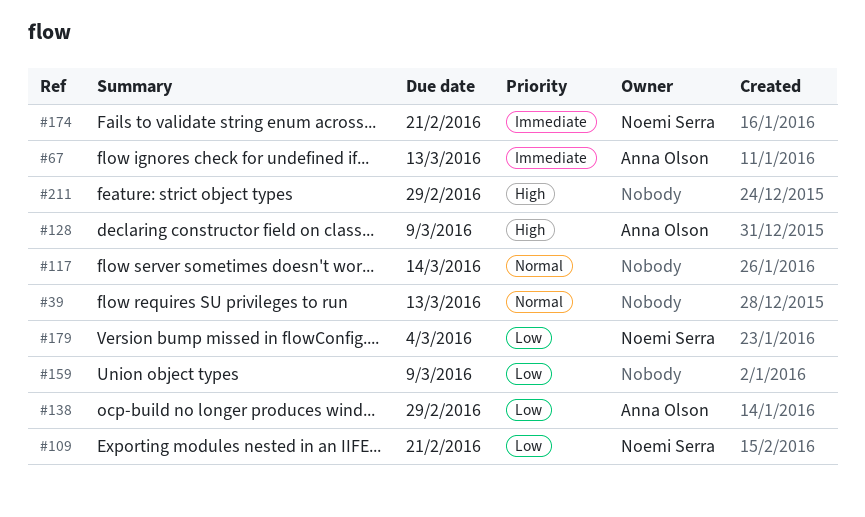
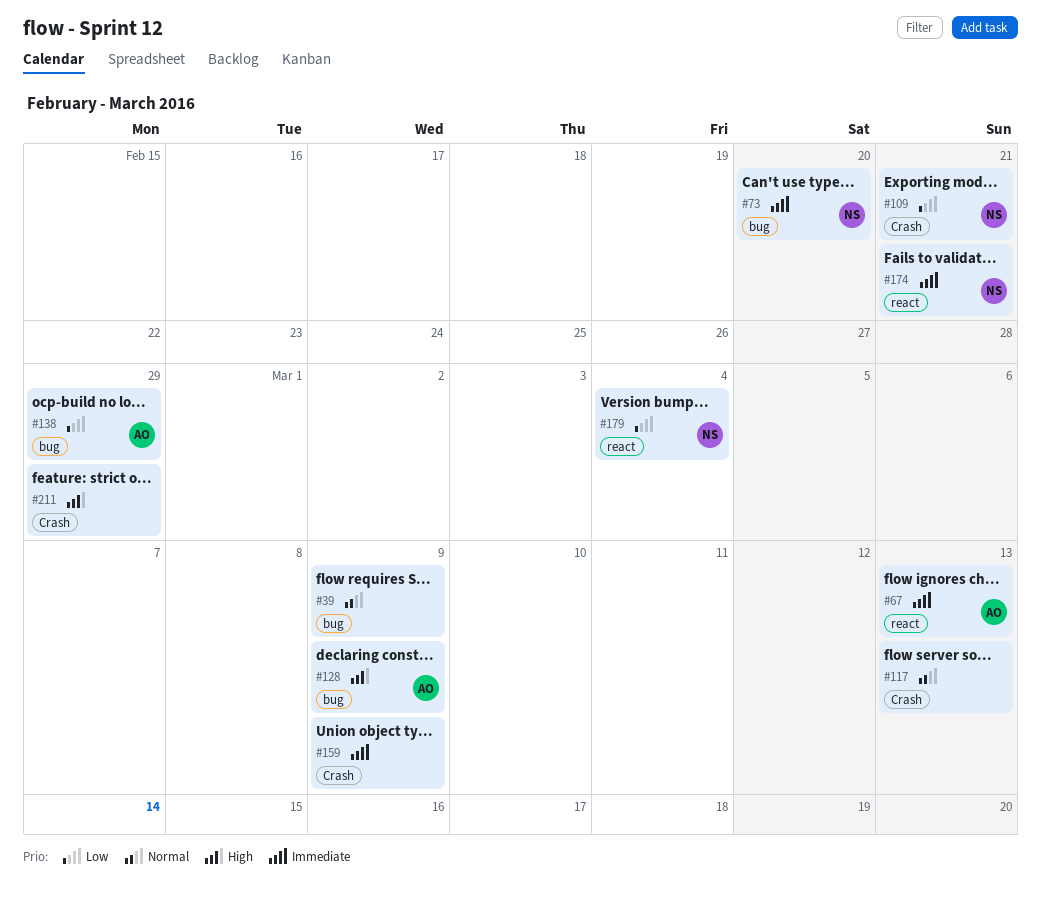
#39, due: Mar 13 -> Mar 9
#73: none -> present
#117, due: Mar 14 -> Mar 13
#159, priority: Low -> Immediate

